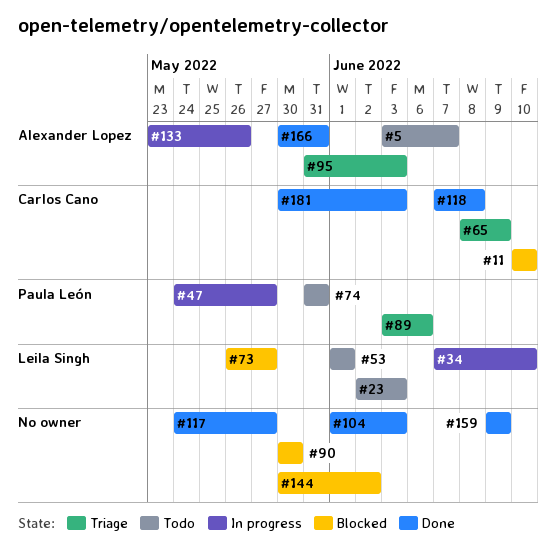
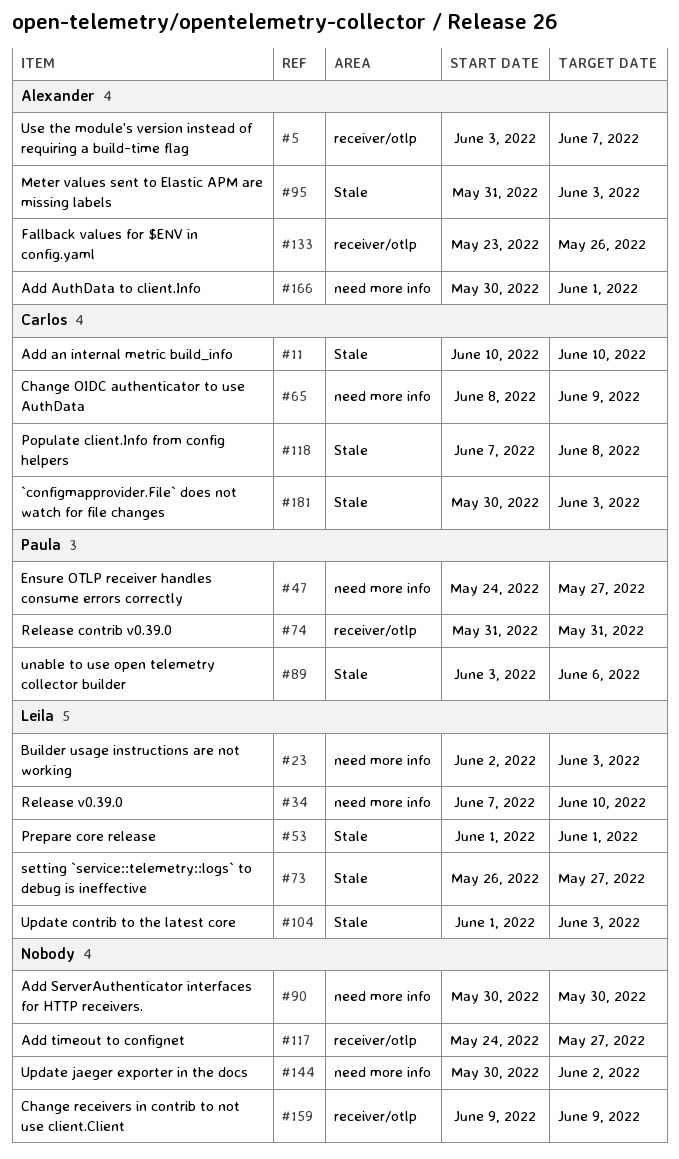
#104, owner: none -> Leila Singh
#166, due: May 31 -> Jun 1

